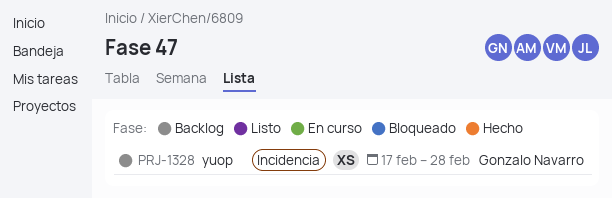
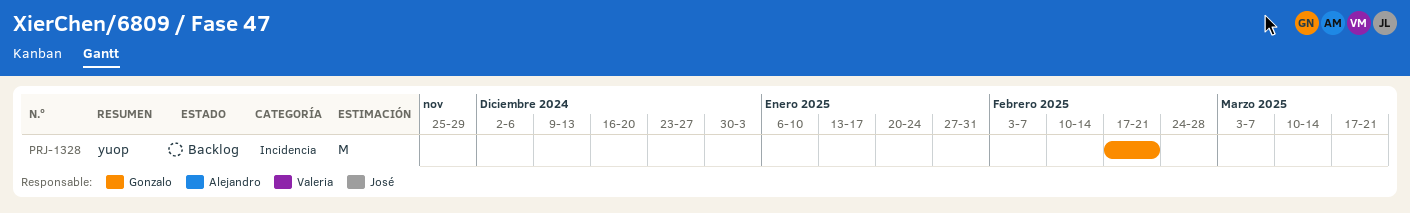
PRJ-1328, estimate: XS -> M
PRJ-1328, due: Feb 28 -> Feb 21

